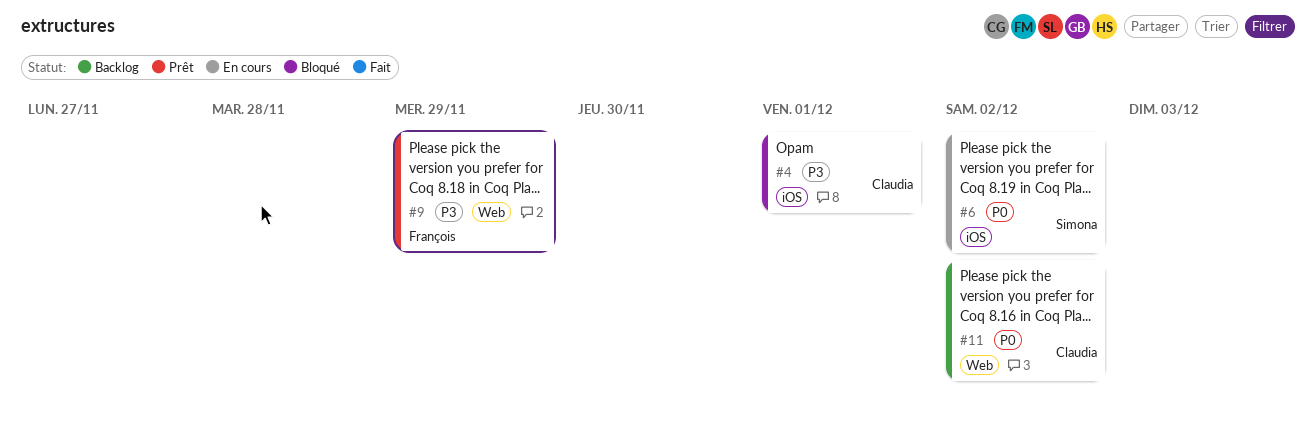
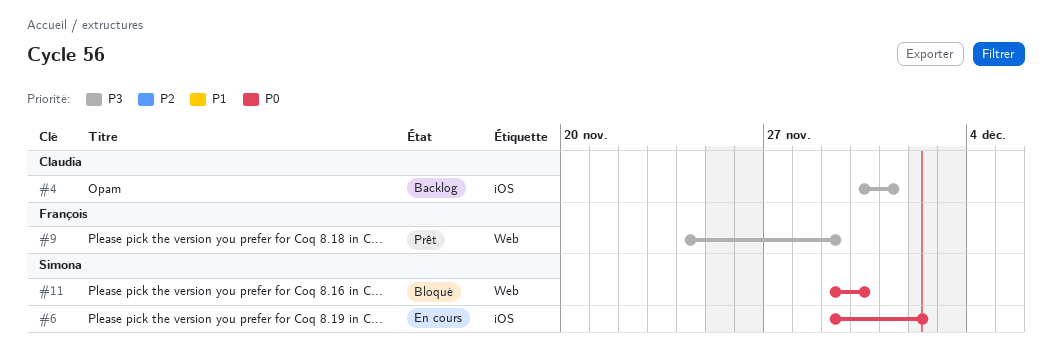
#4, status: Bloqué -> Backlog
#11, status: Backlog -> Bloqué
#11, owner: Claudia -> Simona
#11, due: Dec 2 -> Nov 30

